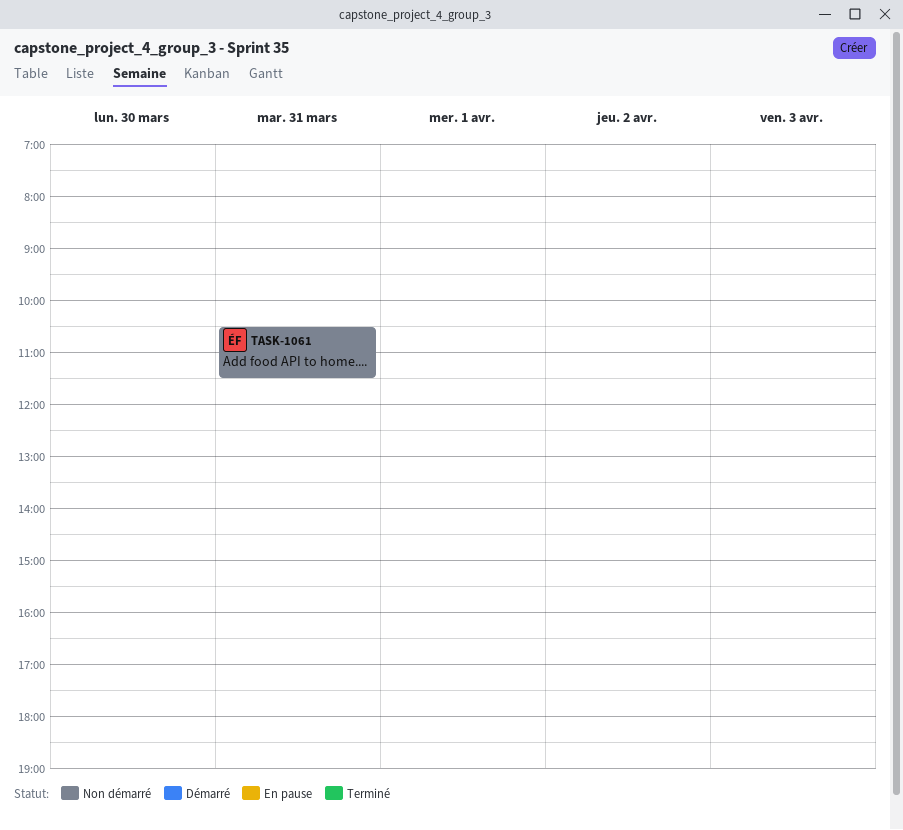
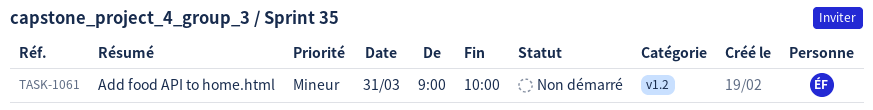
TASK-1061, begins: 10:30 -> 09:00
TASK-1061, ends: 11:30 -> 10:00

